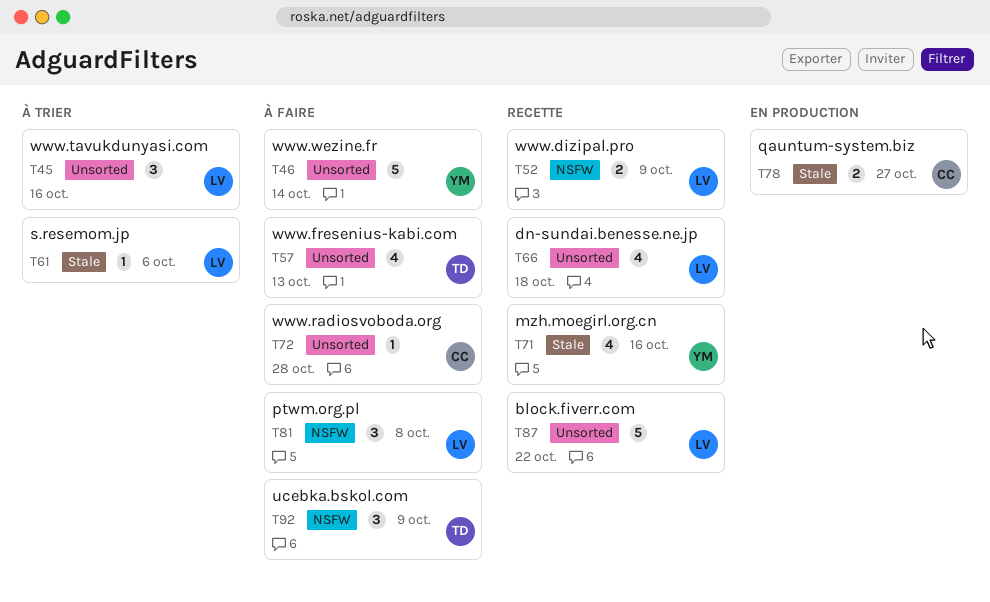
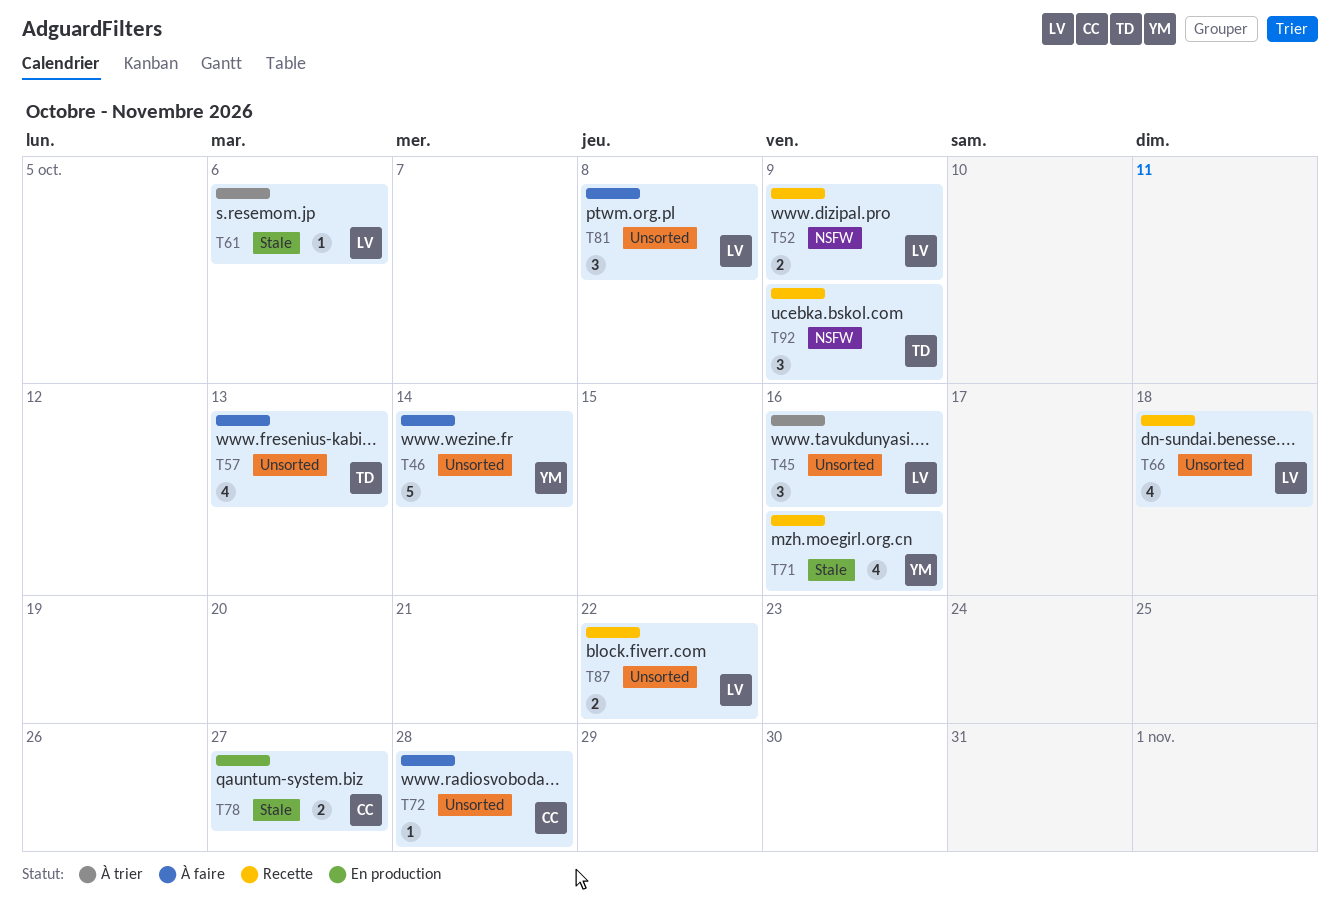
T81, label: NSFW -> Unsorted
T87, estimate: 5 -> 2
T92, status: À faire -> Recette

